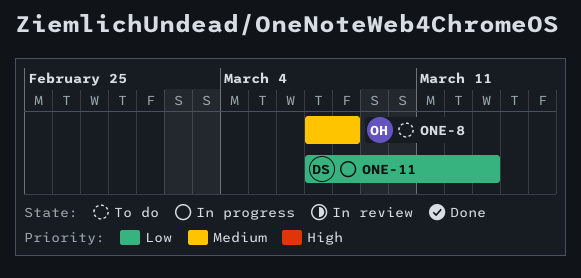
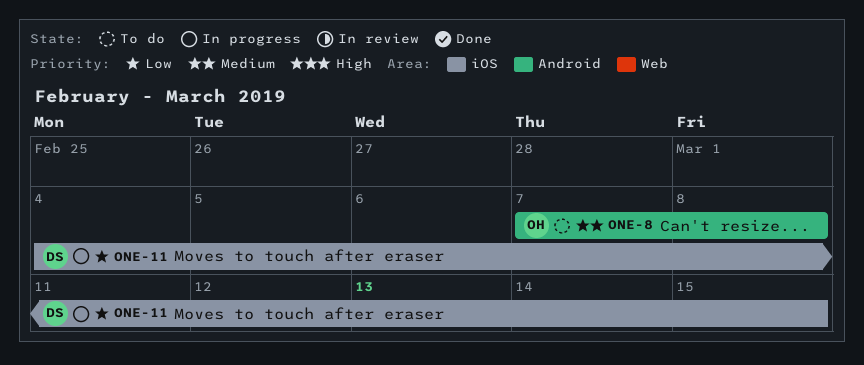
ONE-11, start: Mar 7 -> Mar 4
ONE-11, due: Mar 13 -> Mar 15

